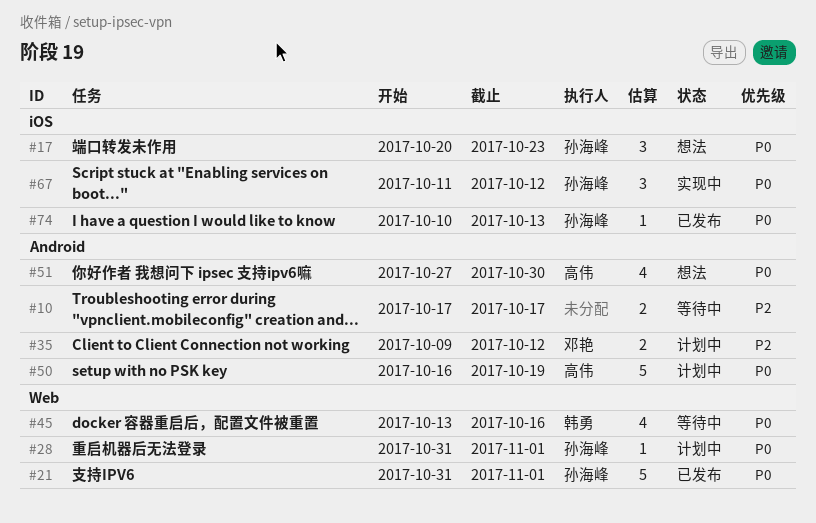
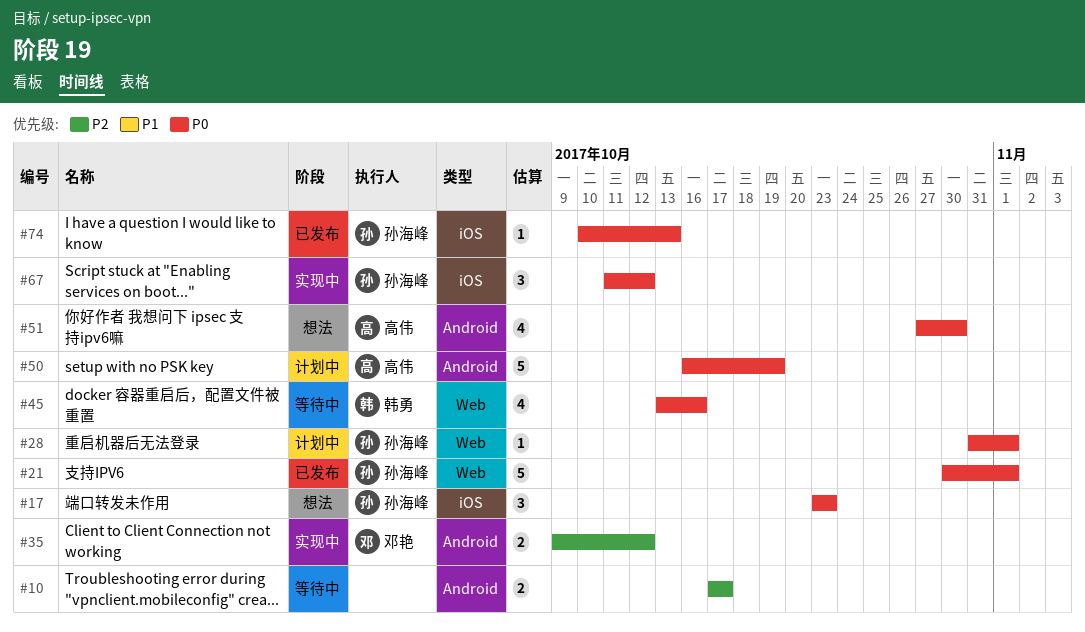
#17, start: Oct 20 -> Oct 23
#21, start: Oct 31 -> Oct 30
#35, status: 计划中 -> 实现中

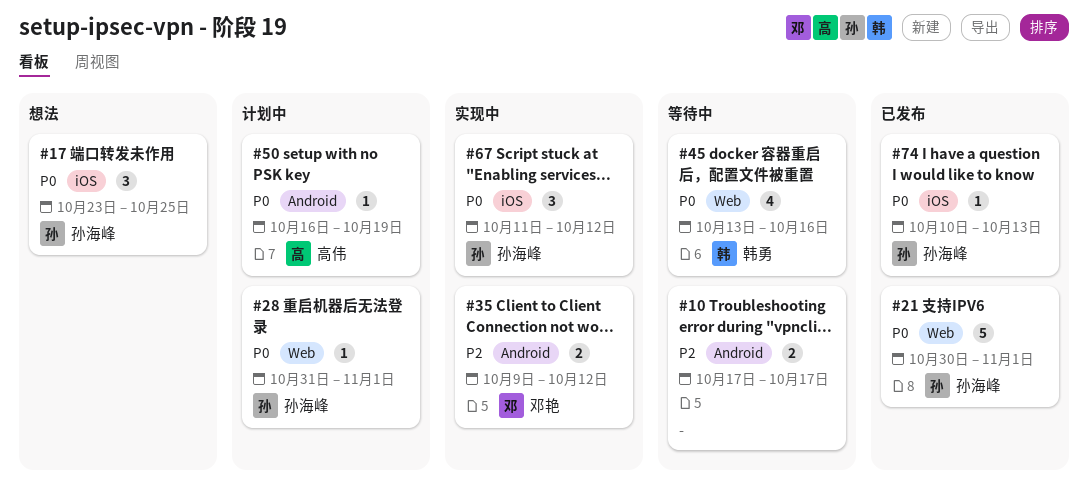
#17, due: Oct 23 -> Oct 25
#50, estimate: 5 -> 1
#51: present -> none

